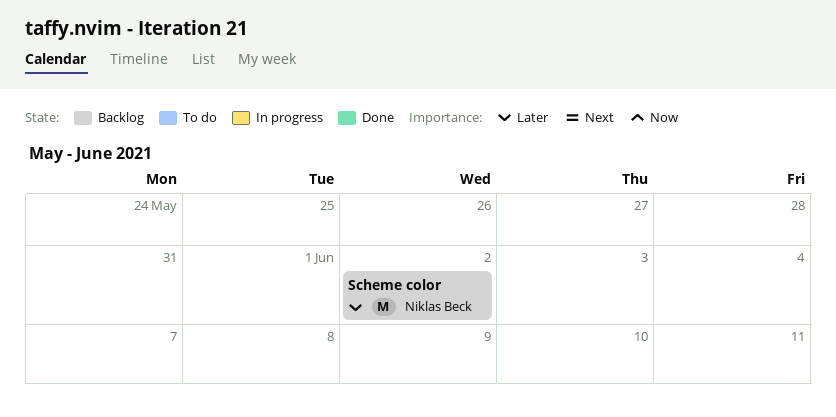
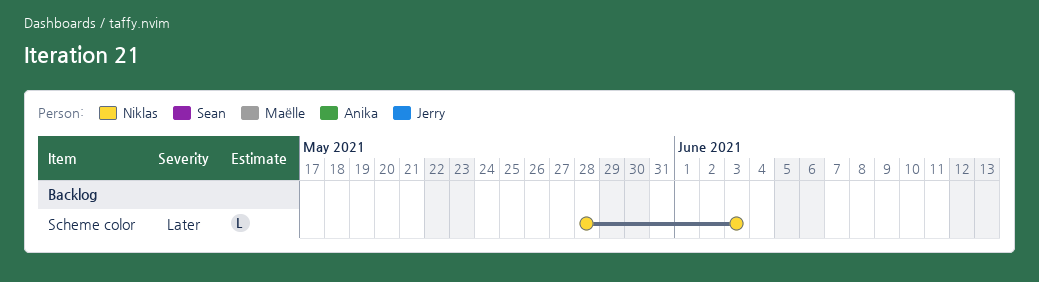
Scheme color, estimate: M -> L
Scheme color, due: Jun 2 -> Jun 3

